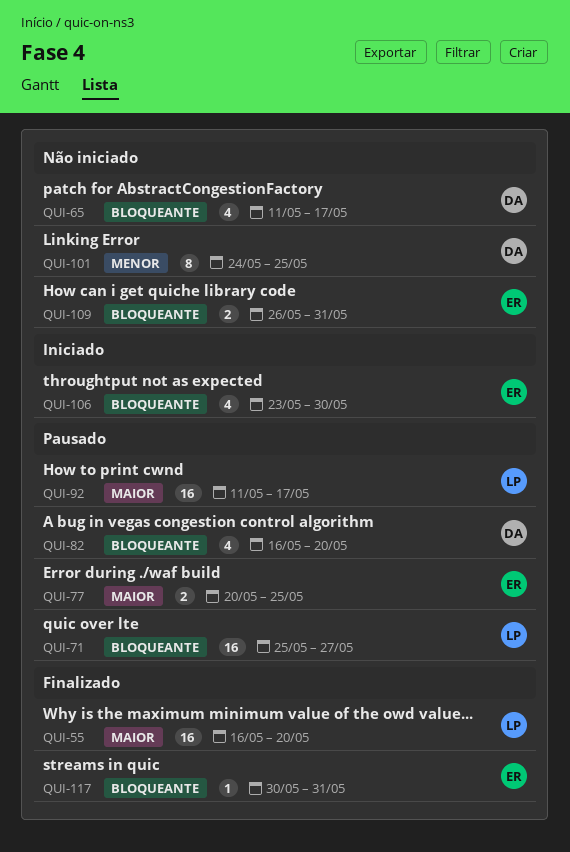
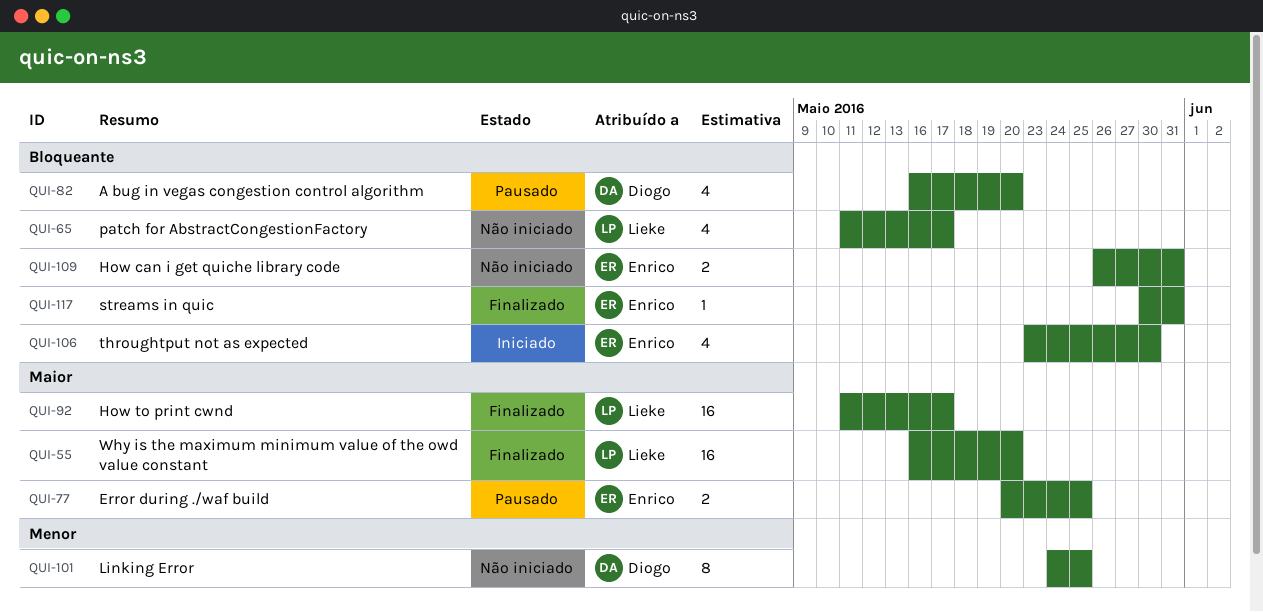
QUI-65, owner: Diogo -> Lieke
QUI-71: present -> none
QUI-92, status: Pausado -> Finalizado

